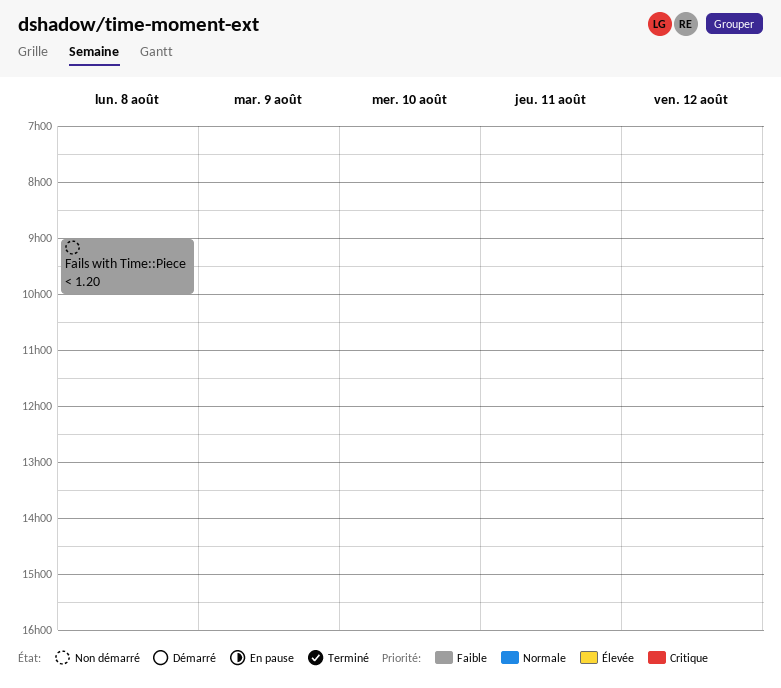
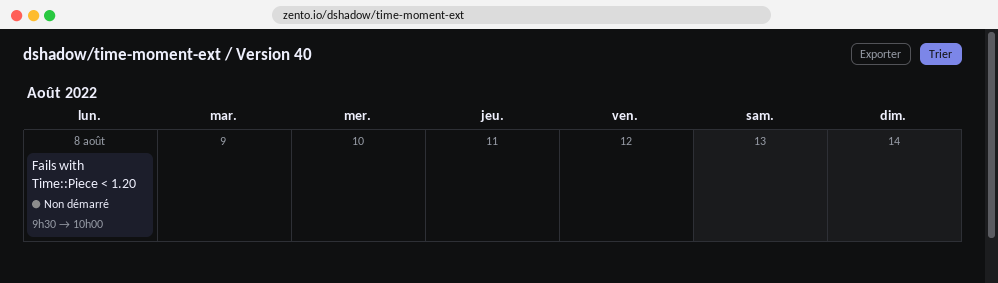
Fails with Time::Piece < 1.20, begins: 09:00 -> 09:30

